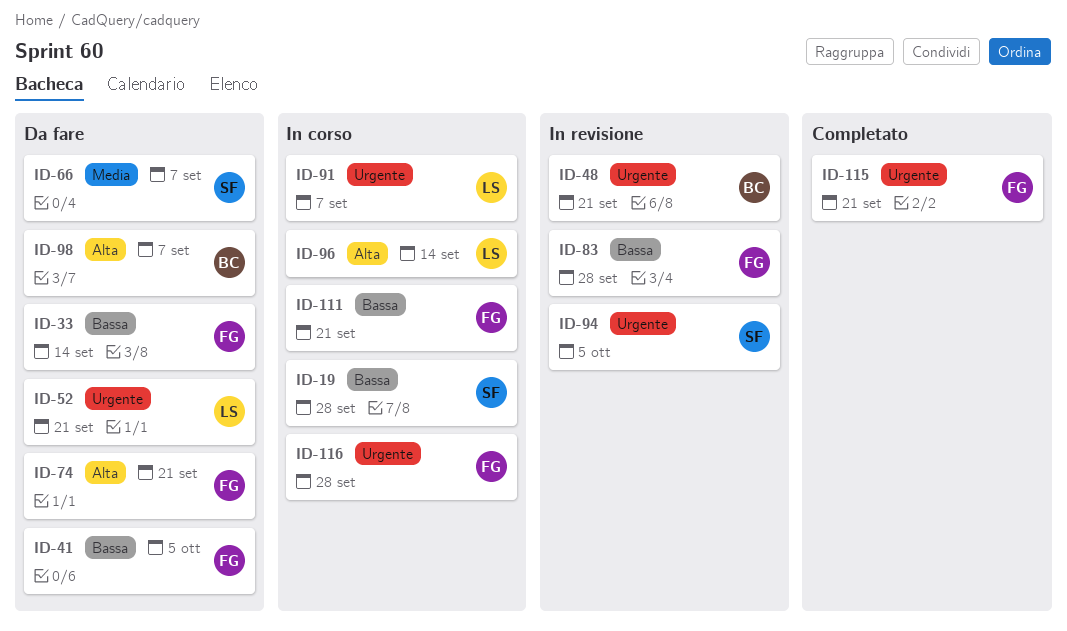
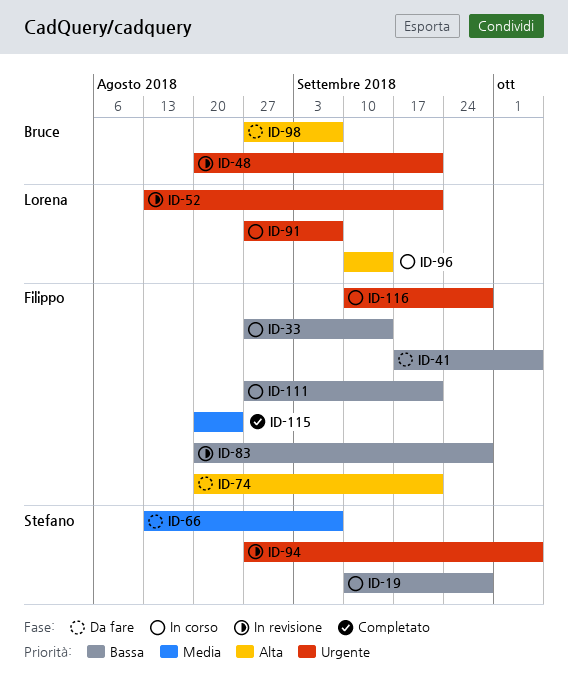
ID-33, status: Da fare -> In corso
ID-52, status: Da fare -> In revisione
ID-115, priority: Urgente -> Media
ID-115, due: Sep 21 -> Aug 24

